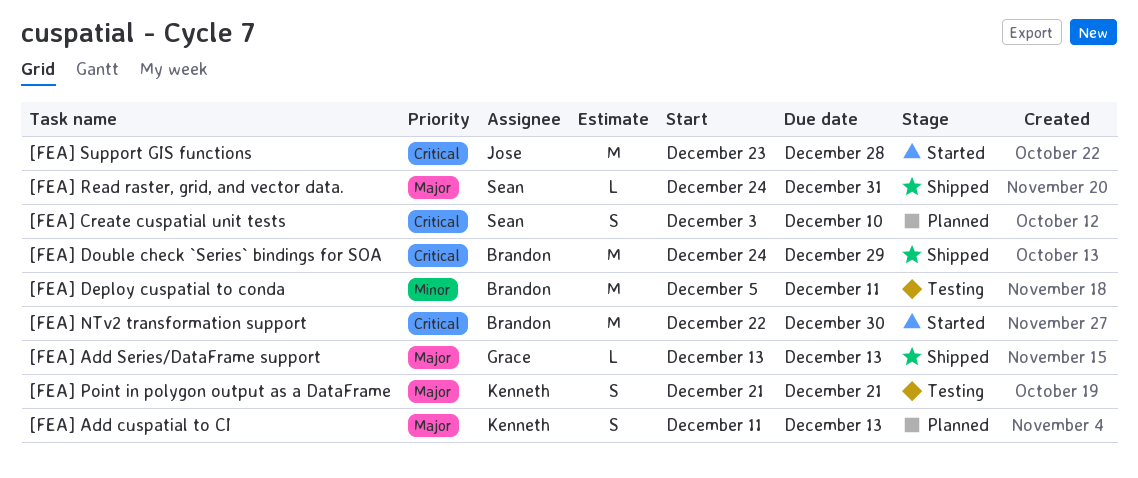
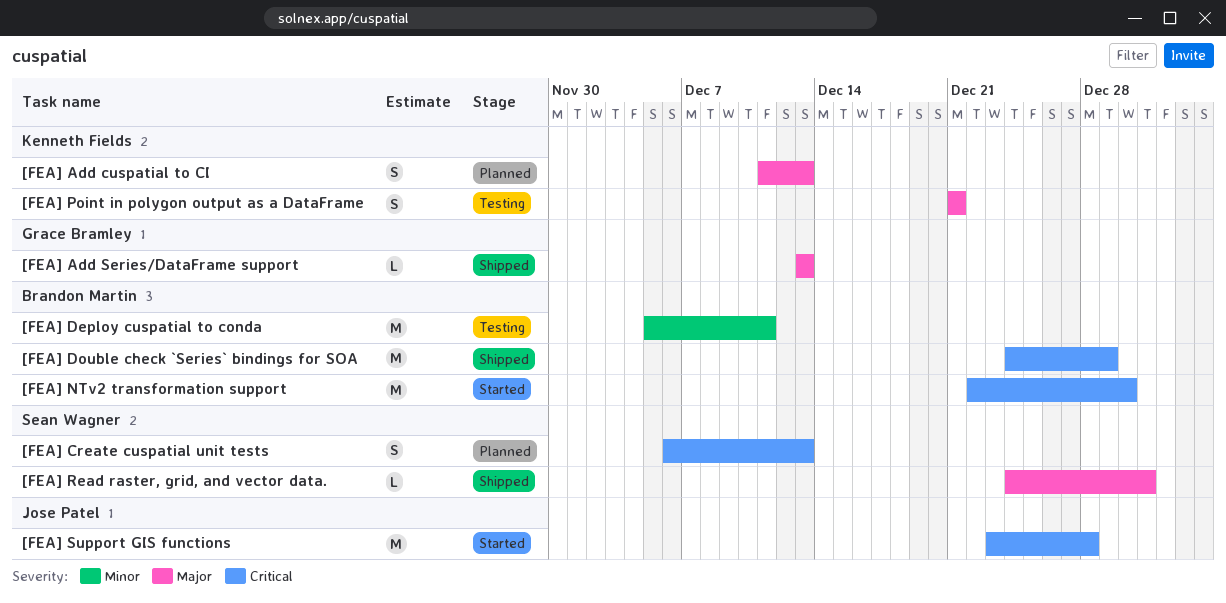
[FEA] Create cuspatial unit tests, start: Dec 3 -> Dec 6
[FEA] Create cuspatial unit tests, due: Dec 10 -> Dec 13

